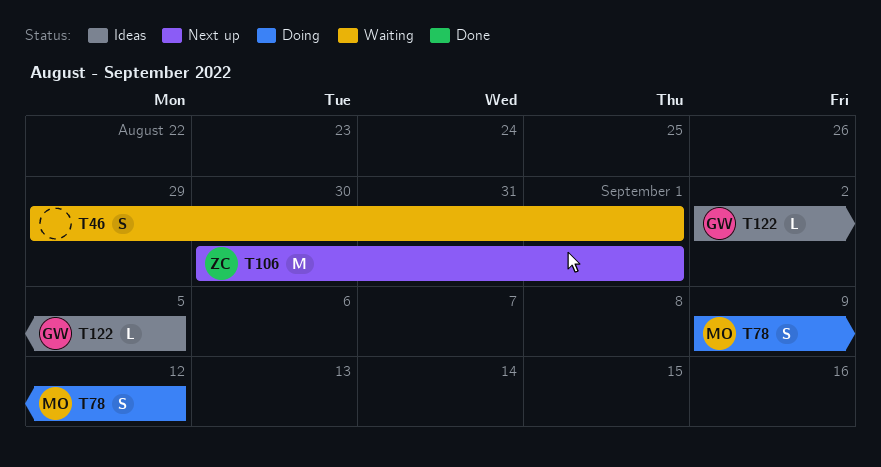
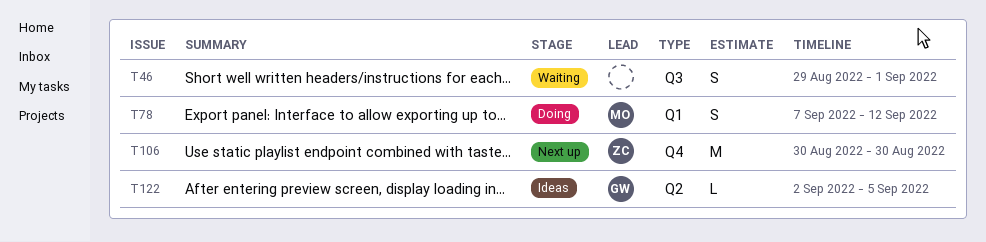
T78, start: Sep 9 -> Sep 7
T106, due: Sep 1 -> Aug 30

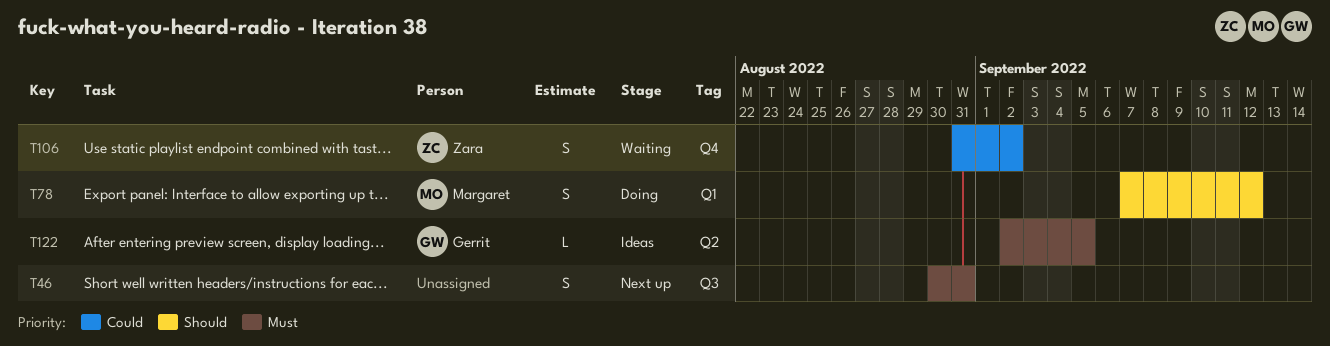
T46, status: Waiting -> Next up
T46, start: Aug 29 -> Aug 30
T46, due: Sep 1 -> Aug 31
T106, status: Next up -> Waiting
T106, estimate: M -> S
T106, start: Aug 30 -> Aug 31
T106, due: Aug 30 -> Sep 2

